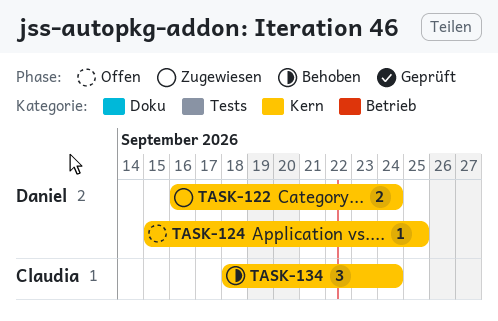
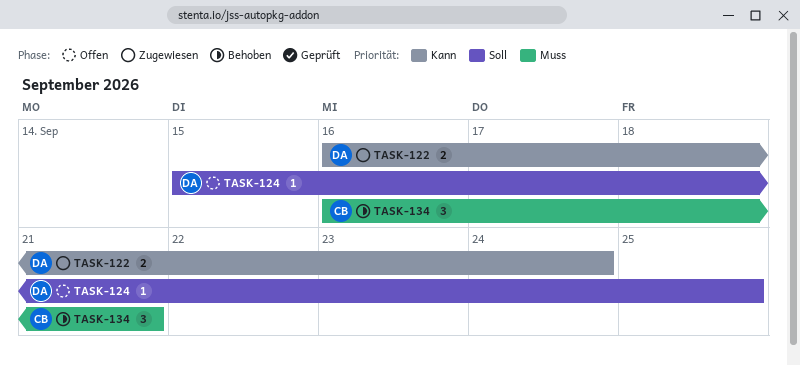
TASK-134, start: Sep 18 -> Sep 16
TASK-134, due: Sep 24 -> Sep 21

